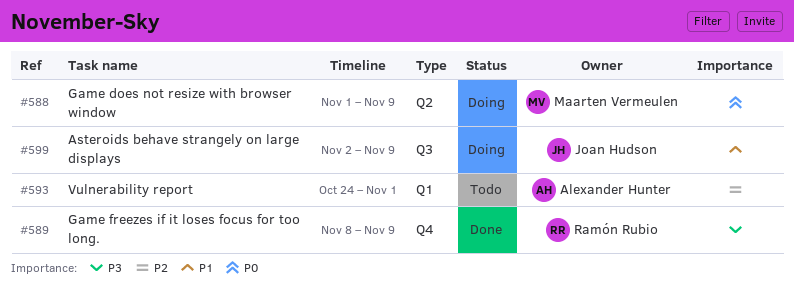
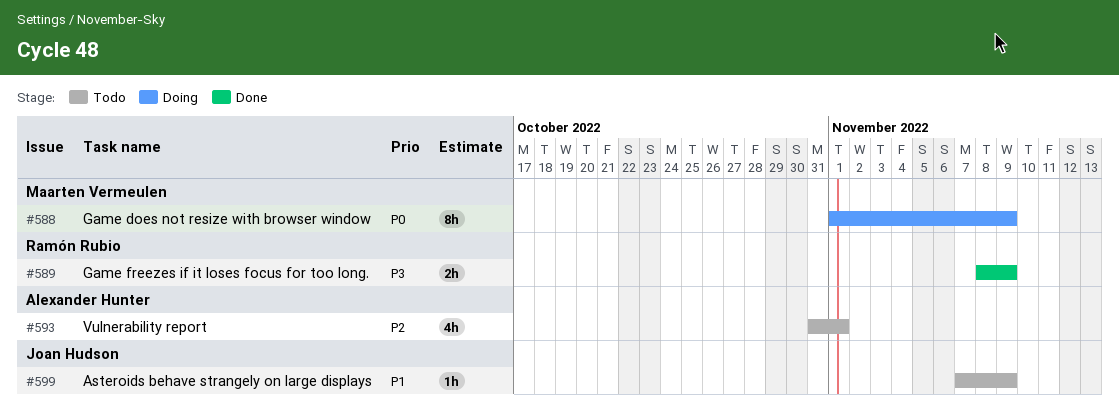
#593, start: Oct 24 -> Oct 31
#599, status: Doing -> Todo
#599, start: Nov 2 -> Nov 7

